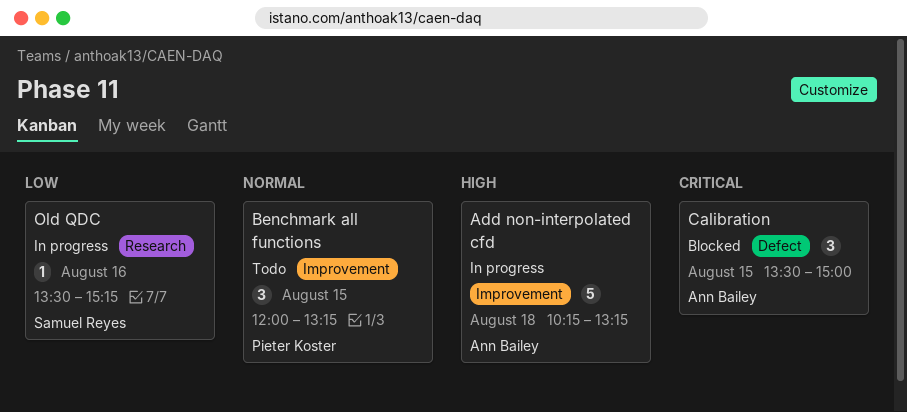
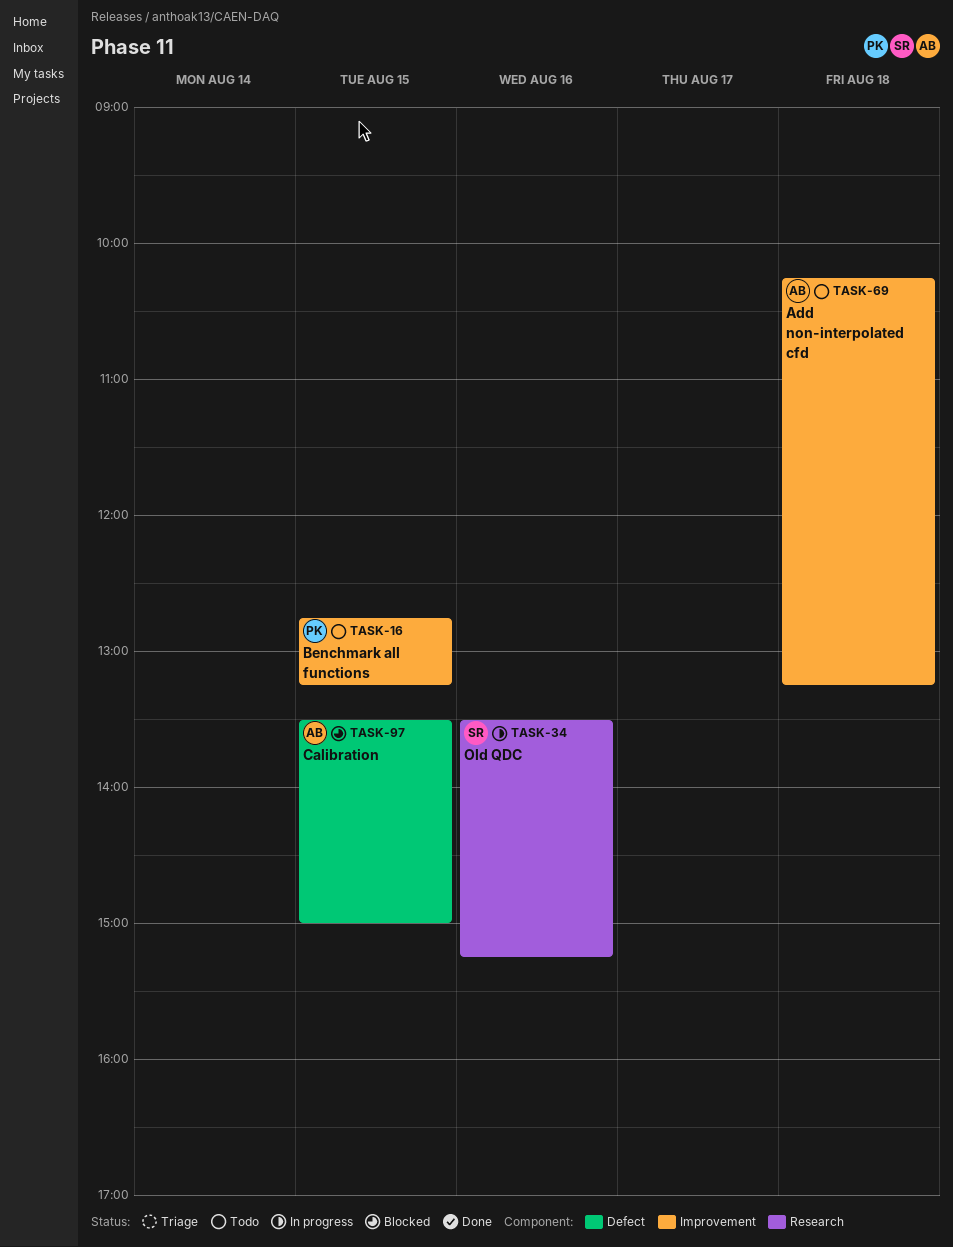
Add non-interpolated cfd, status: In progress -> Todo
Benchmark all functions, begins: 12:00 -> 12:45

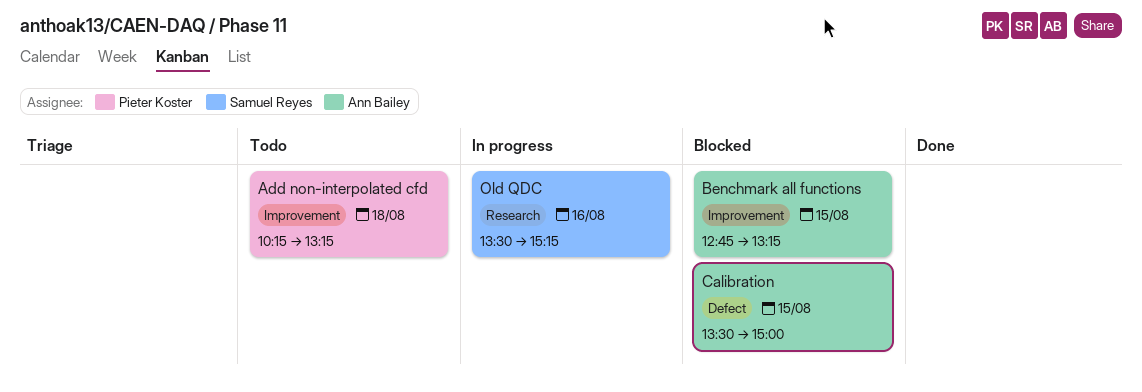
Add non-interpolated cfd, owner: Ann Bailey -> Pieter Koster
Benchmark all functions, status: Todo -> Blocked
Benchmark all functions, owner: Pieter Koster -> Ann Bailey

